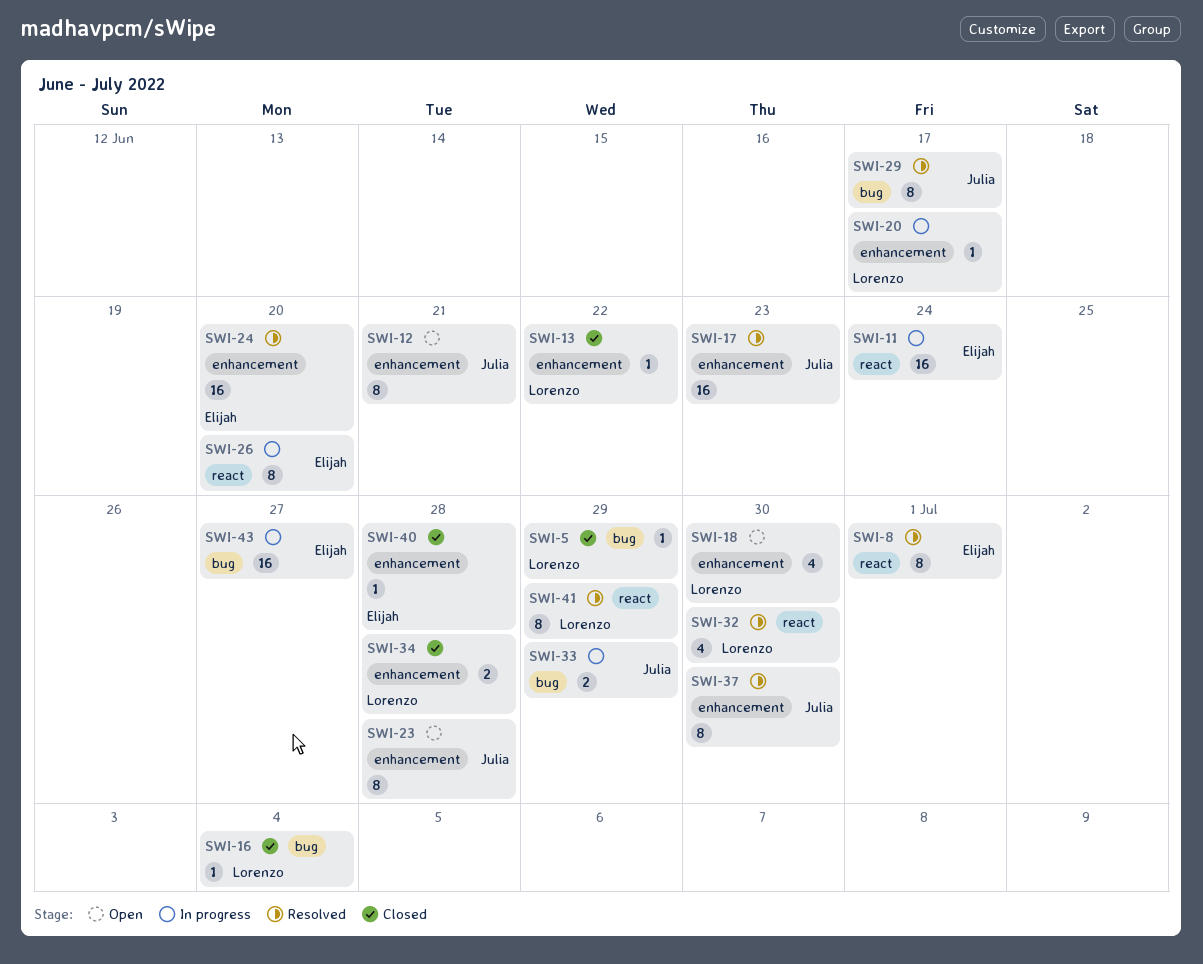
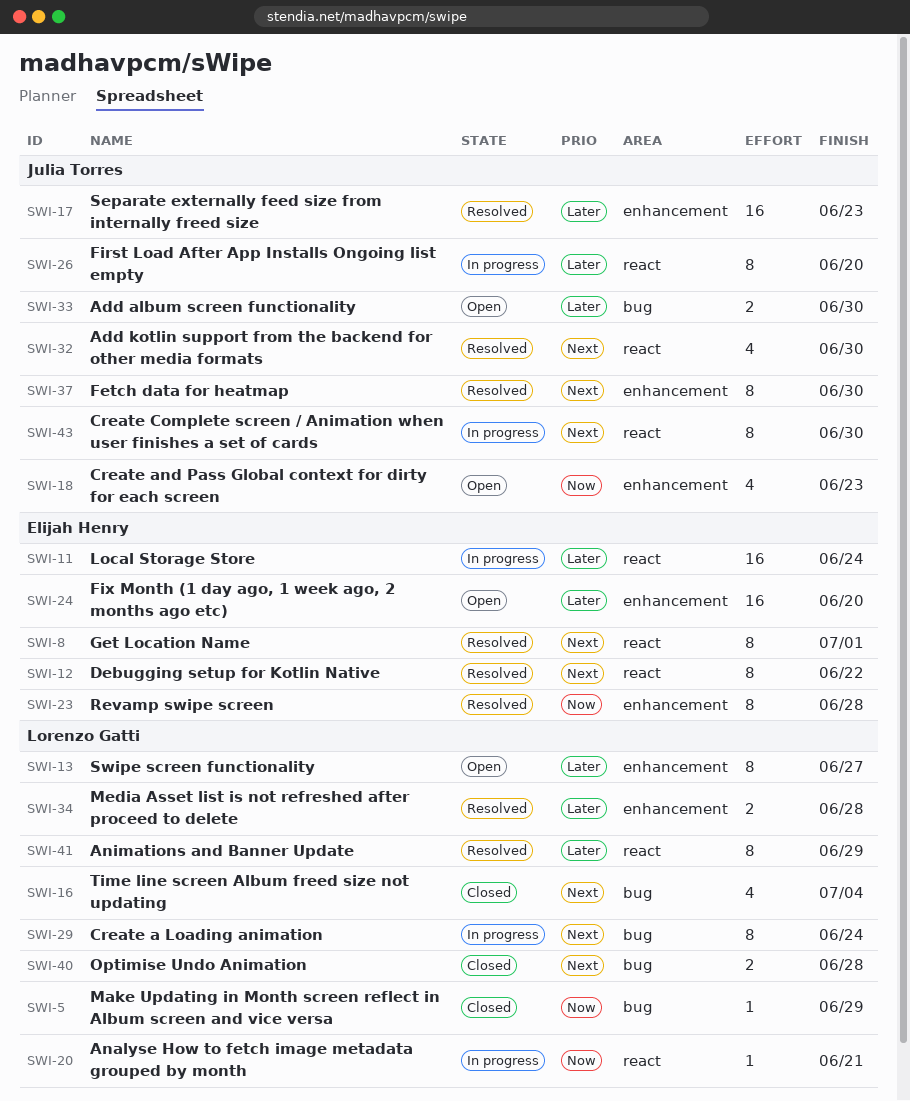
SWI-12, status: Open -> Resolved
SWI-12, owner: Julia Torres -> Elijah Henry
SWI-12, label: enhancement -> react
SWI-12, due: Jun 21 -> Jun 22
SWI-13, status: Closed -> Open
SWI-13, estimate: 1 -> 8
SWI-13, due: Jun 22 -> Jun 27
SWI-16, estimate: 1 -> 4
SWI-18, owner: Lorenzo Gatti -> Julia Torres
SWI-18, due: Jun 30 -> Jun 23
SWI-20, label: enhancement -> react
SWI-20, due: Jun 17 -> Jun 21
SWI-23, status: Open -> Resolved
SWI-23, owner: Julia Torres -> Elijah Henry
SWI-24, status: Resolved -> Open
SWI-26, owner: Elijah Henry -> Julia Torres
SWI-29, status: Resolved -> In progress
SWI-29, owner: Julia Torres -> Lorenzo Gatti
SWI-29, due: Jun 17 -> Jun 24
SWI-32, owner: Lorenzo Gatti -> Julia Torres
SWI-33, status: In progress -> Open
SWI-33, due: Jun 29 -> Jun 30
SWI-34, status: Closed -> Resolved
SWI-40, owner: Elijah Henry -> Lorenzo Gatti
SWI-40, label: enhancement -> bug
SWI-40, estimate: 1 -> 2
SWI-43, owner: Elijah Henry -> Julia Torres
SWI-43, label: bug -> react
SWI-43, estimate: 16 -> 8
SWI-43, due: Jun 27 -> Jun 30

